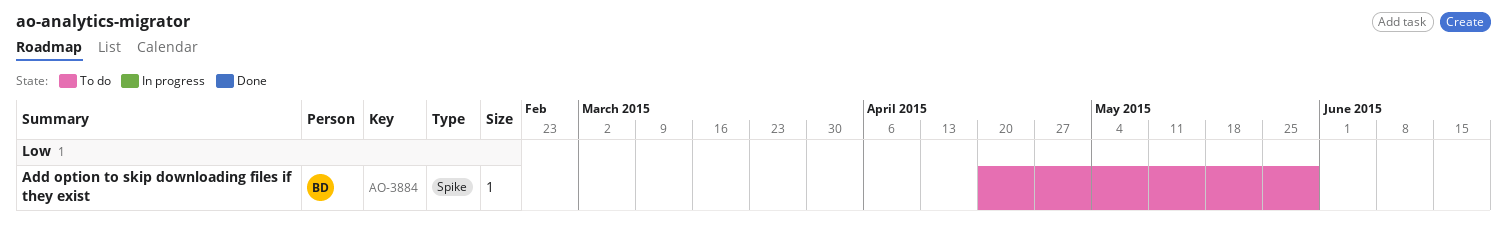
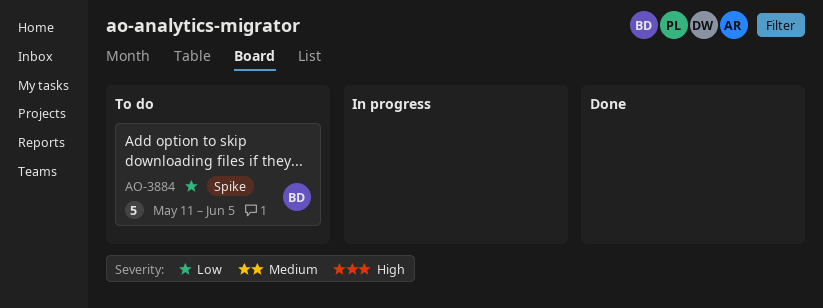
AO-3884, estimate: 1 -> 5
AO-3884, start: Apr 20 -> May 11
AO-3884, due: May 29 -> Jun 5

